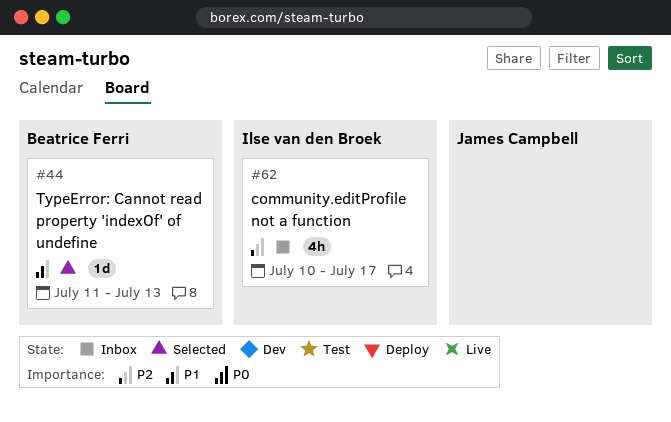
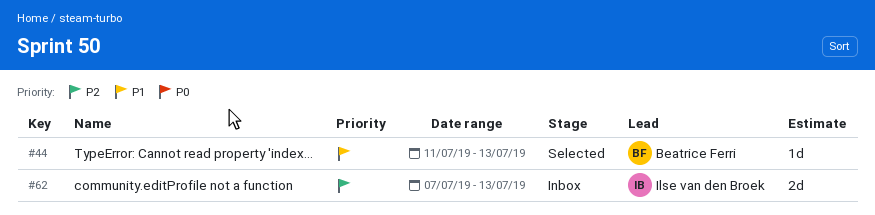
#62, estimate: 4h -> 2d
#62, start: Jul 10 -> Jul 7
#62, due: Jul 17 -> Jul 13

